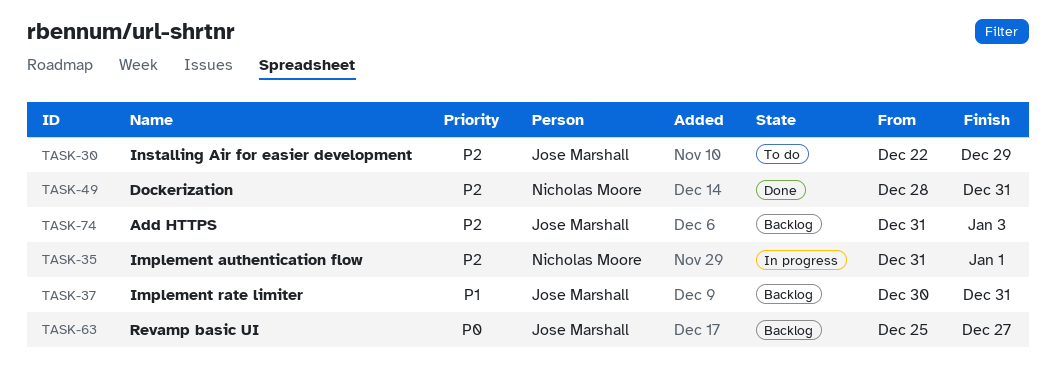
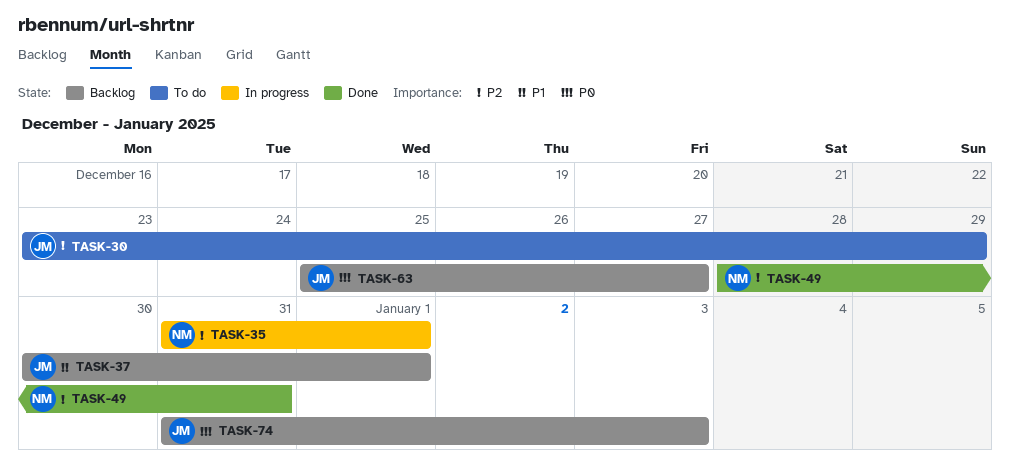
TASK-30, start: Dec 22 -> Dec 23
TASK-37, due: Dec 31 -> Jan 1
TASK-74, priority: P2 -> P0

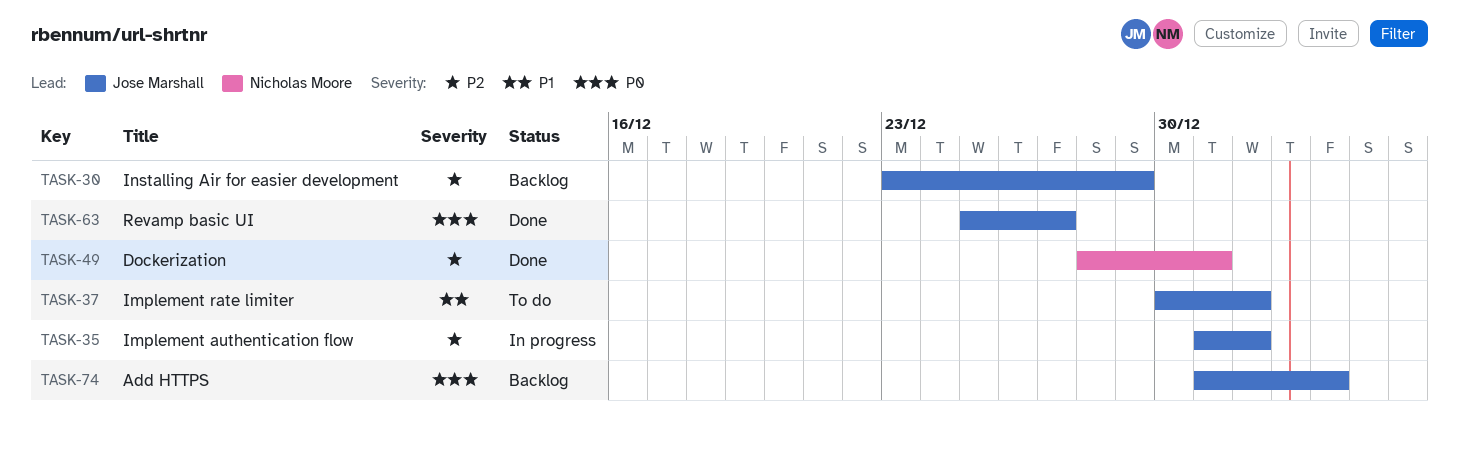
TASK-30, status: To do -> Backlog
TASK-35, owner: Nicholas Moore -> Jose Marshall
TASK-37, status: Backlog -> To do
TASK-63, status: Backlog -> Done

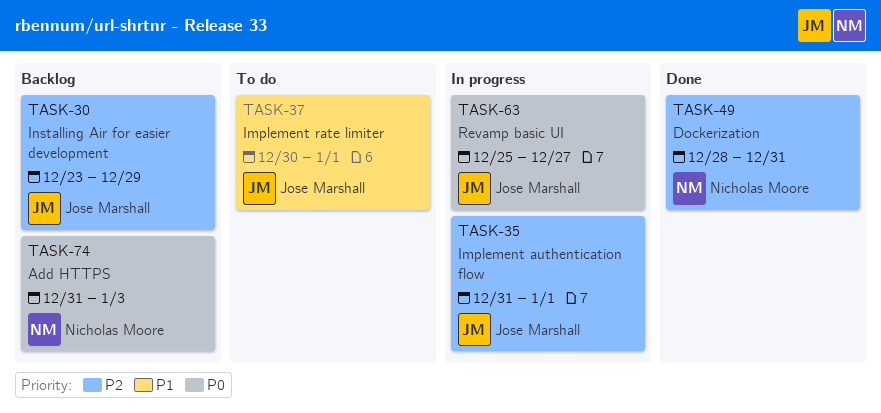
TASK-63, status: Done -> In progress
TASK-74, owner: Jose Marshall -> Nicholas Moore

